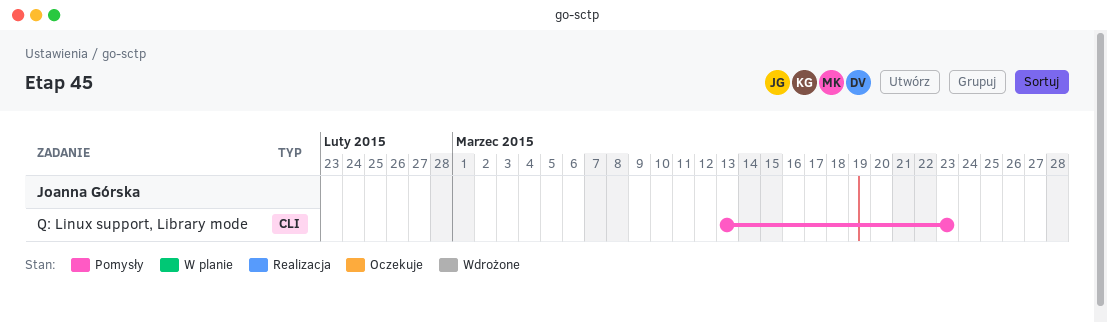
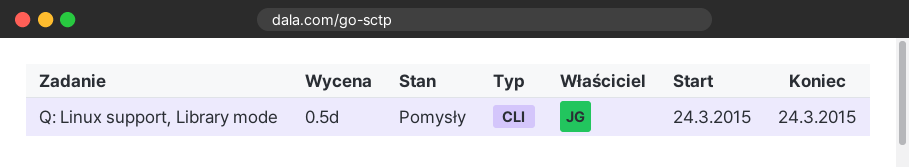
Q: Linux support, Library mode, start: Mar 13 -> Mar 24
Q: Linux support, Library mode, due: Mar 23 -> Mar 24

